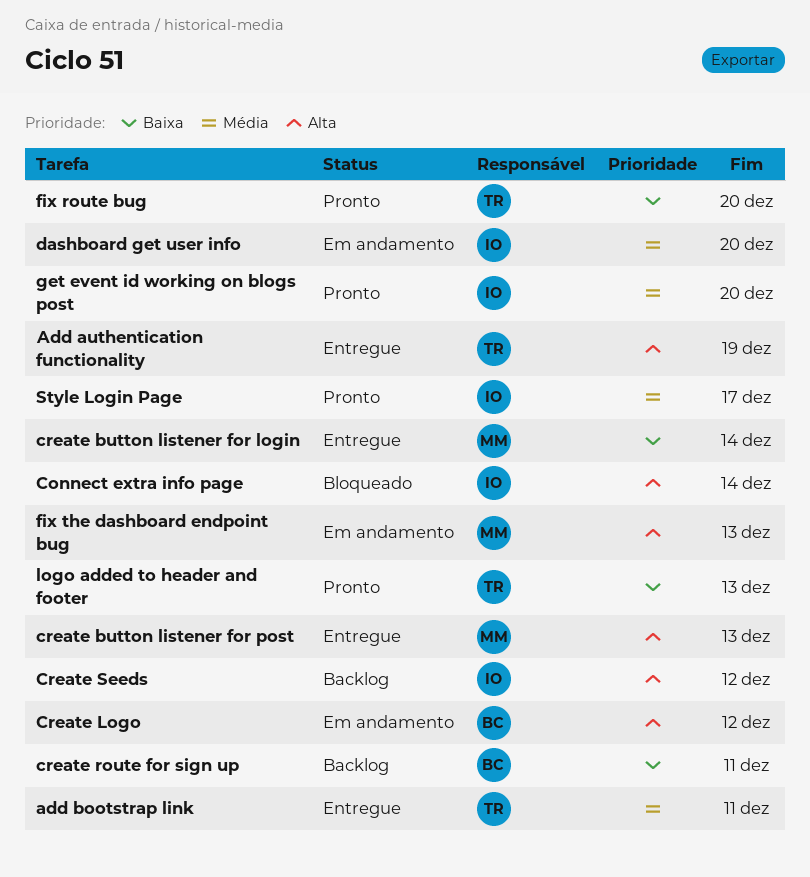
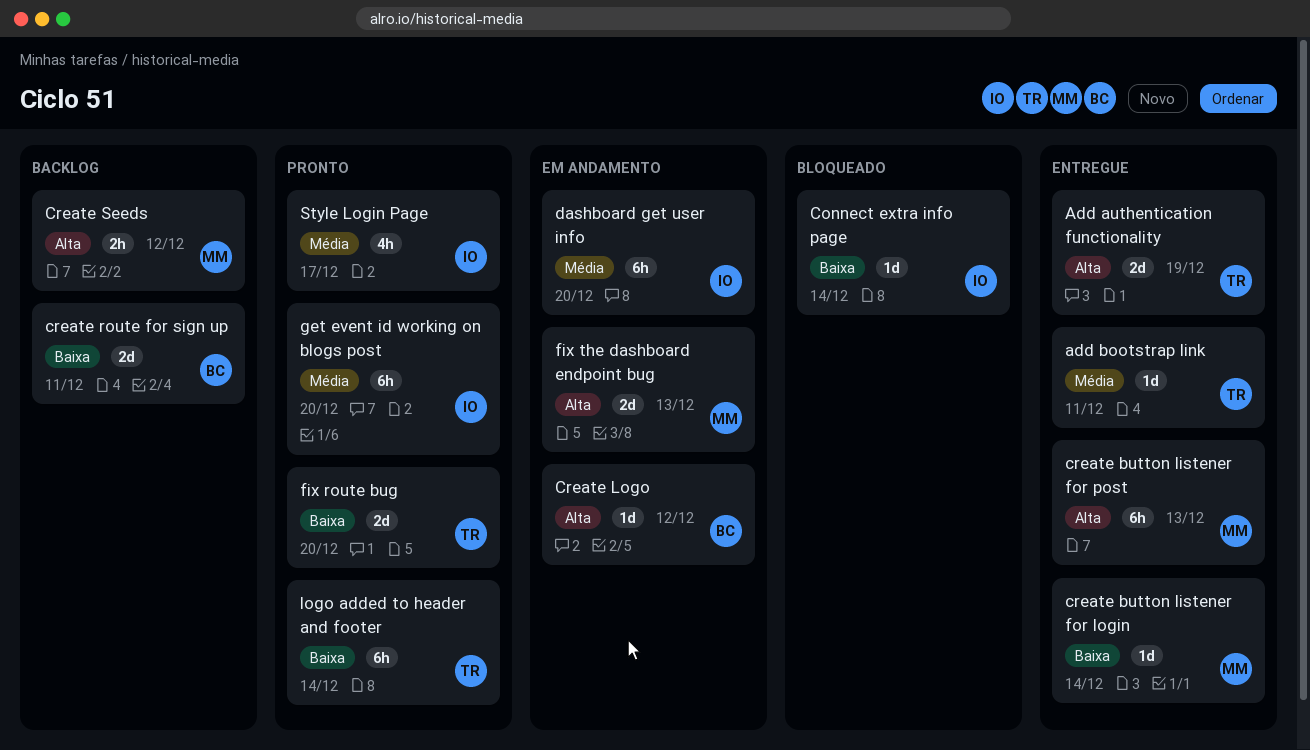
Connect extra info page, priority: Alta -> Baixa
Create Seeds, owner: IO -> MM
logo added to header and footer, due: Dec 13 -> Dec 14

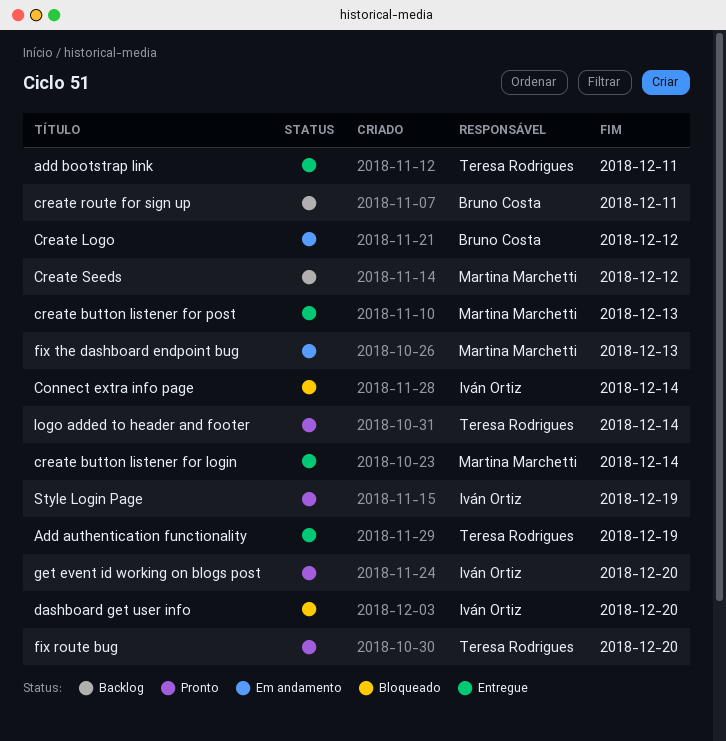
dashboard get user info, status: Em andamento -> Bloqueado
Style Login Page, due: Dec 17 -> Dec 19

